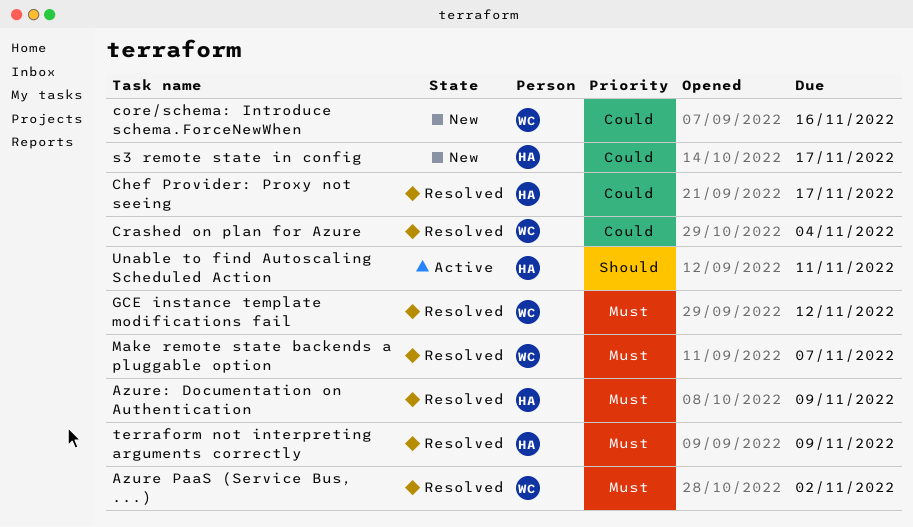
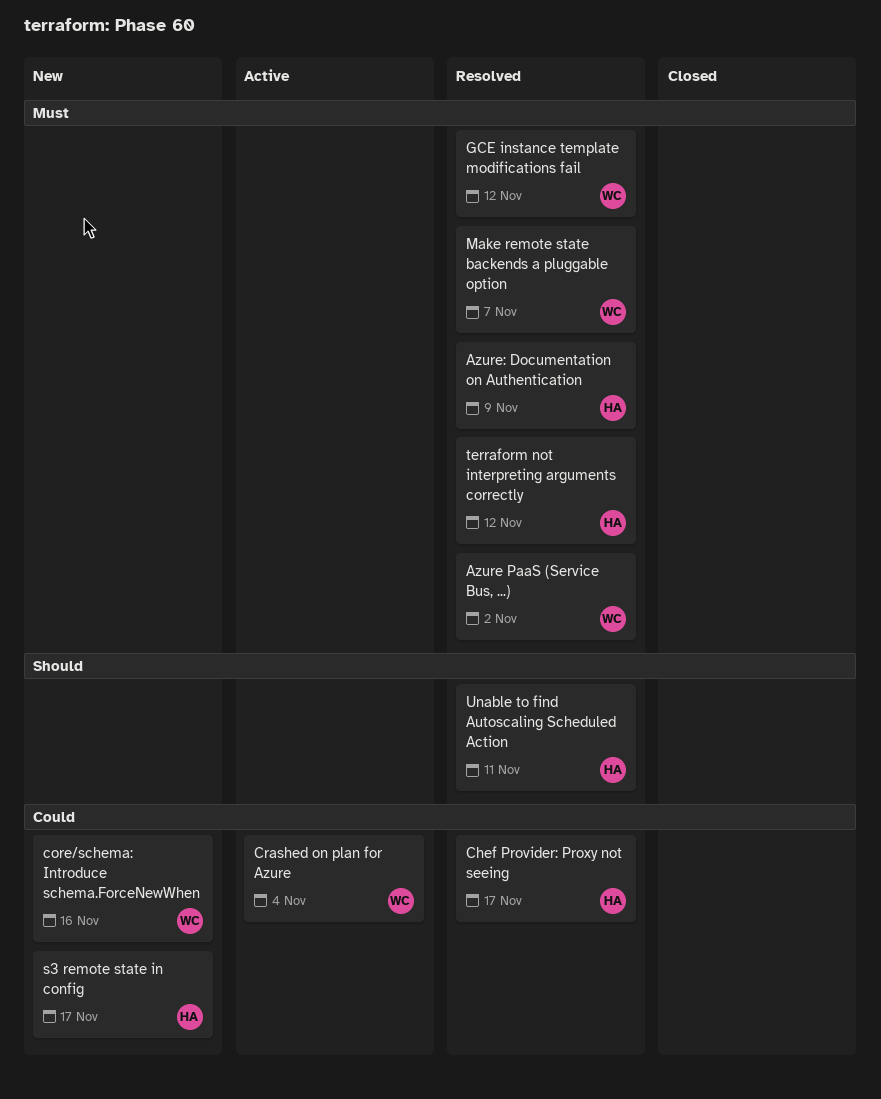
Crashed on plan for Azure, status: Resolved -> Active
terraform not interpreting arguments correctly, due: Nov 9 -> Nov 12
Unable to find Autoscaling Scheduled Action, status: Active -> Resolved

